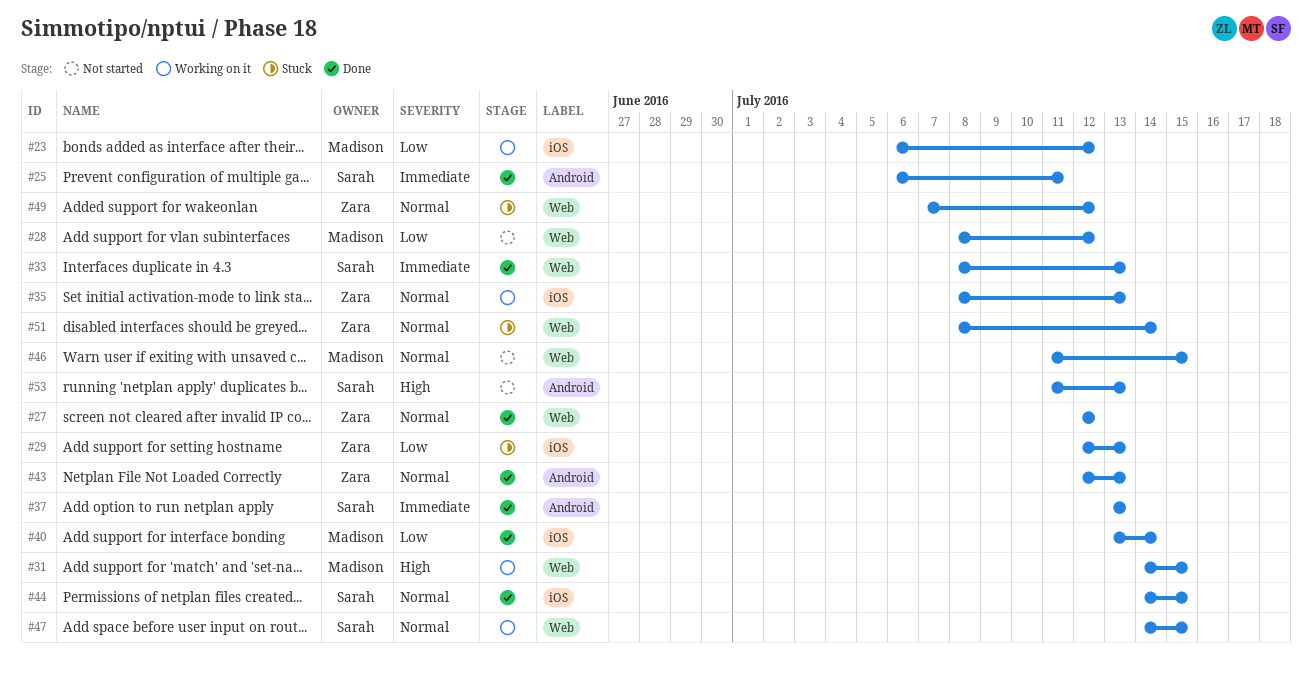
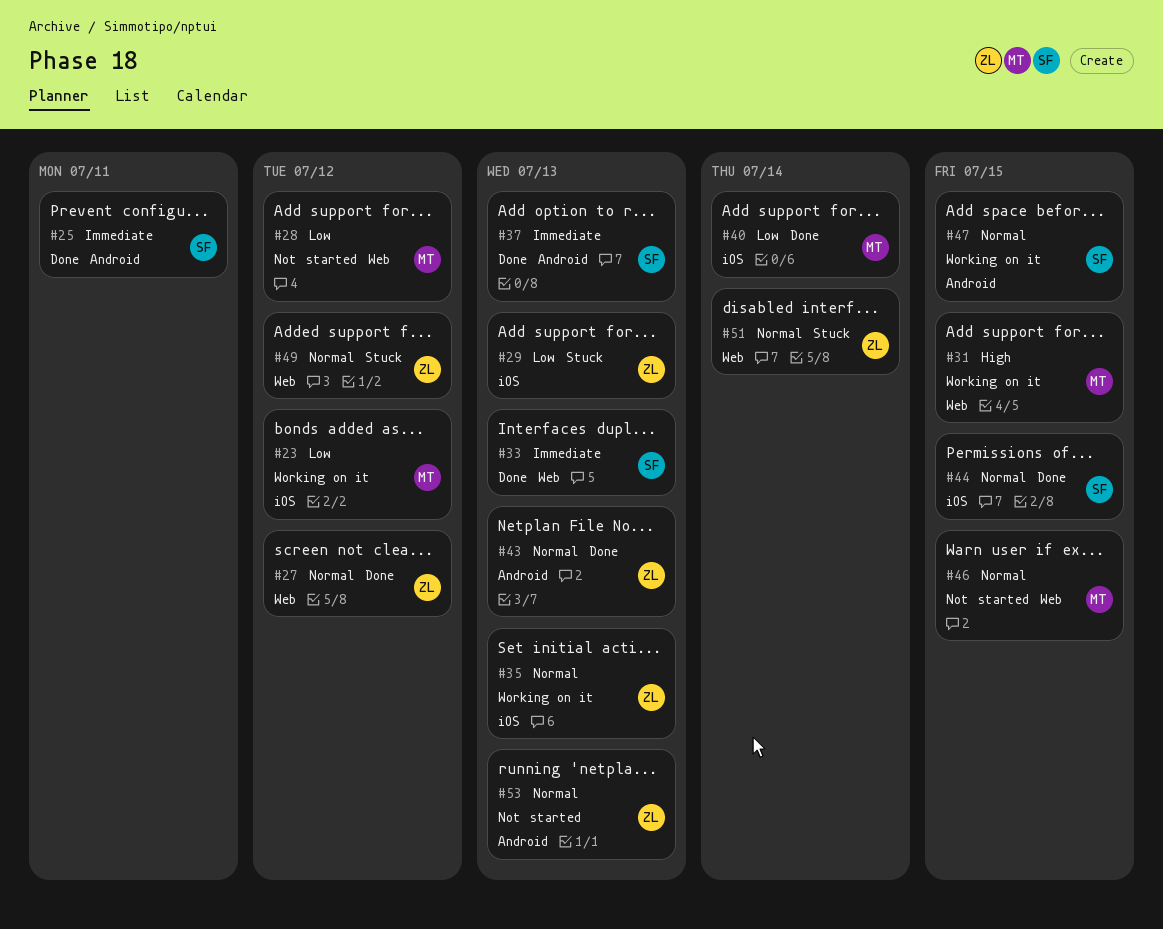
#47, label: Web -> Android
#53, owner: Sarah -> Zara
#53, priority: High -> Normal

